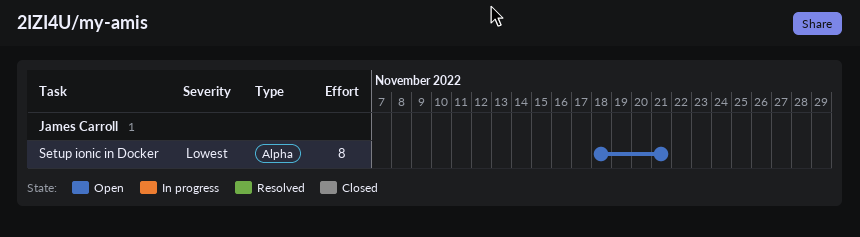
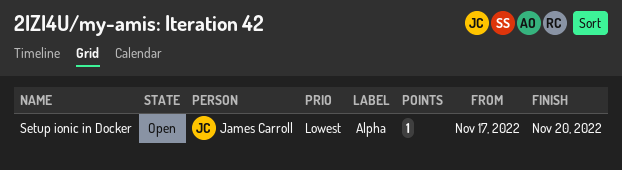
Setup ionic in Docker, estimate: 8 -> 1
Setup ionic in Docker, start: Nov 18 -> Nov 17
Setup ionic in Docker, due: Nov 21 -> Nov 20

